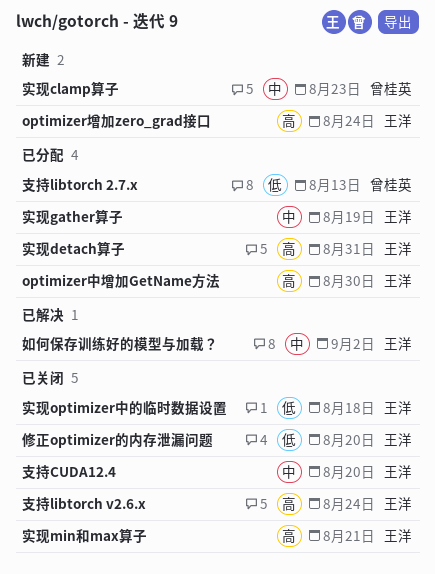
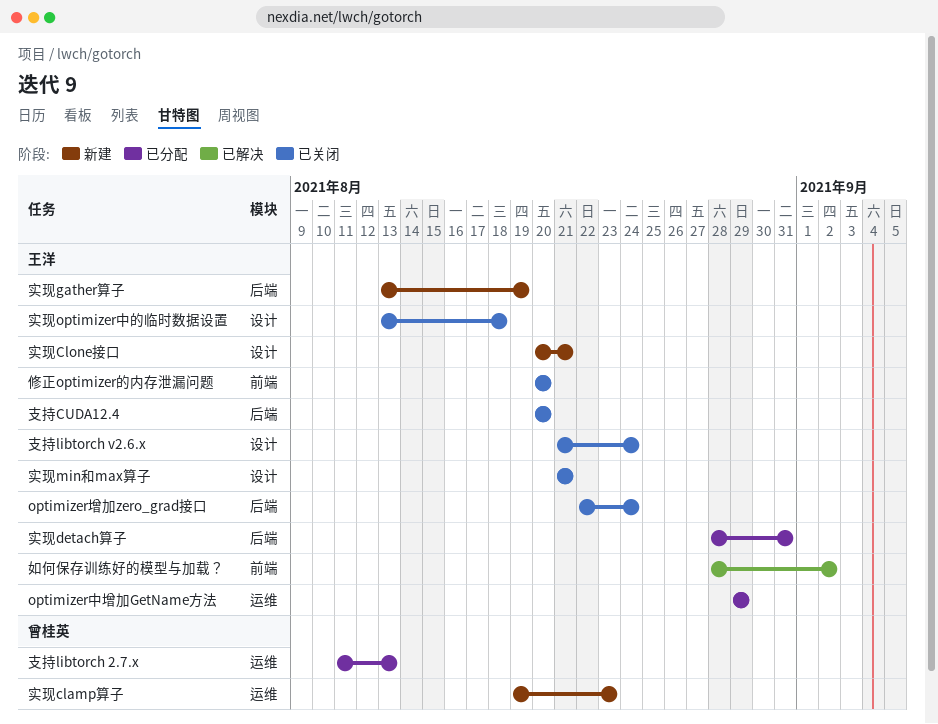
optimizer中增加GetName方法, due: Aug 30 -> Aug 29
optimizer增加zero_grad接口, status: 新建 -> 已关闭
实现Clone接口: none -> present
实现gather算子, status: 已分配 -> 新建

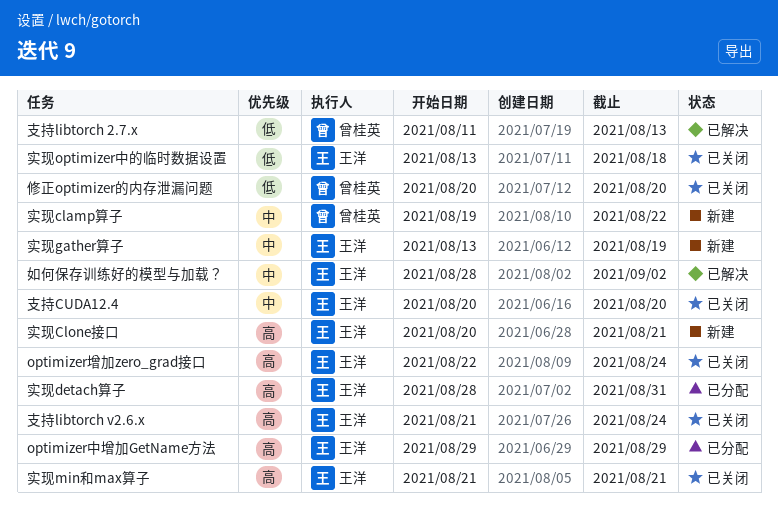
修正optimizer的内存泄漏问题, owner: 王洋 -> 曾桂英
实现clamp算子, due: Aug 23 -> Aug 22
支持libtorch 2.7.x, status: 已分配 -> 已解决

